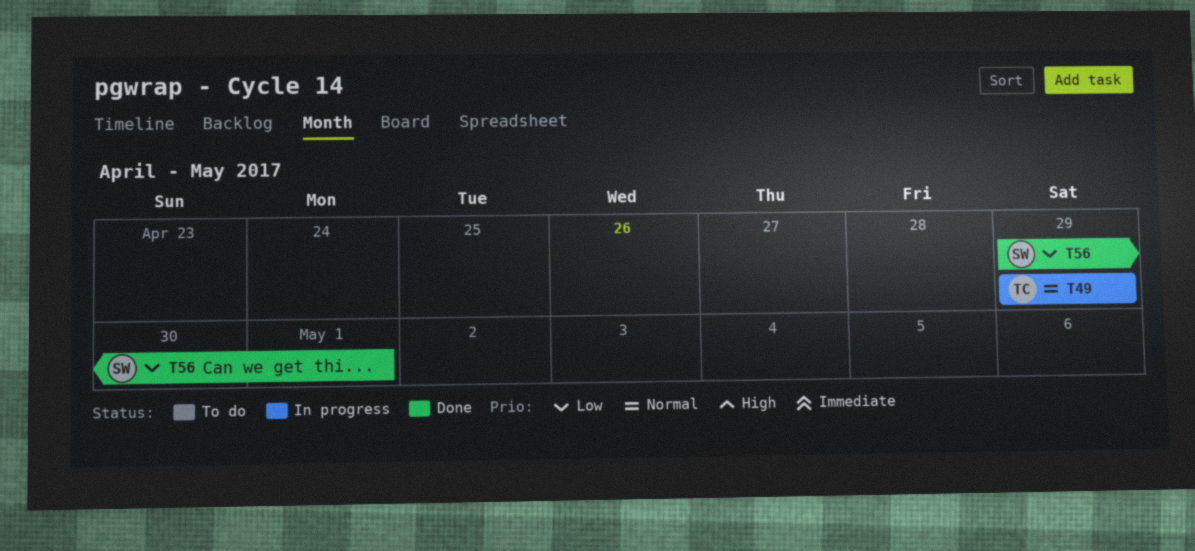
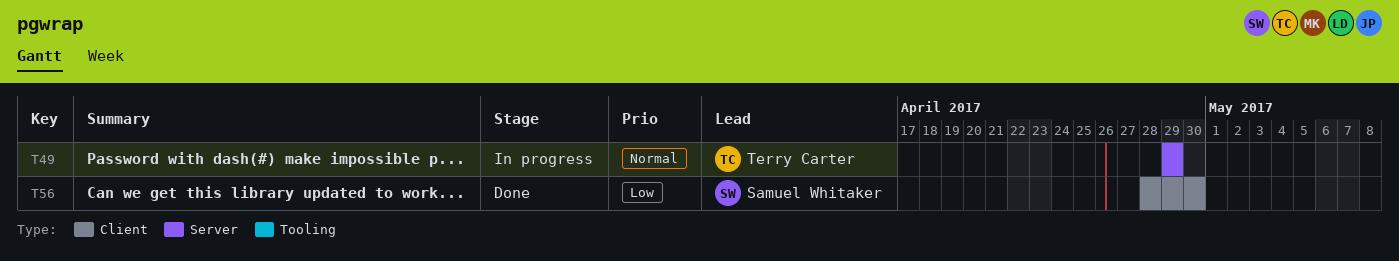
T56, start: Apr 29 -> Apr 28
T56, due: May 1 -> Apr 30

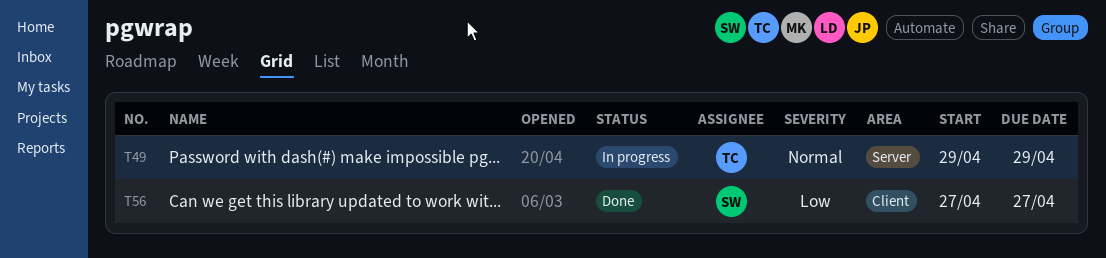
T56, start: Apr 28 -> Apr 27
T56, due: Apr 30 -> Apr 27

